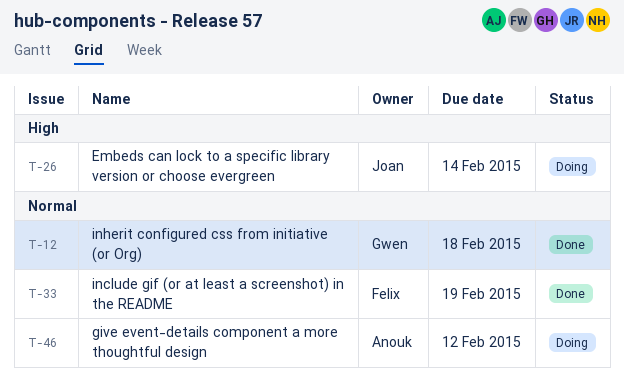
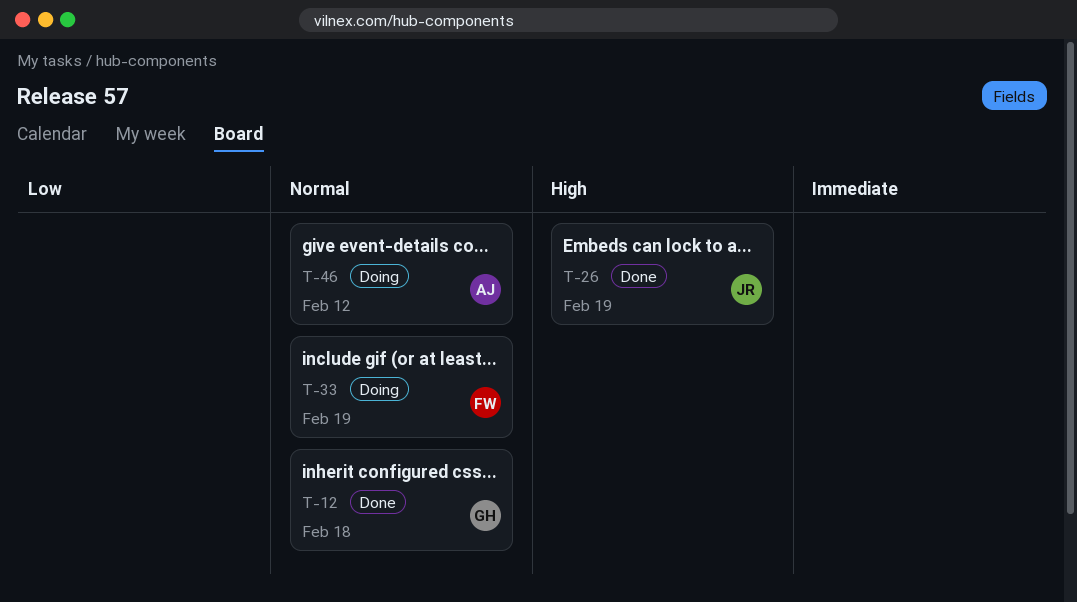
T-26, status: Doing -> Done
T-26, due: Feb 14 -> Feb 19
T-33, status: Done -> Doing

